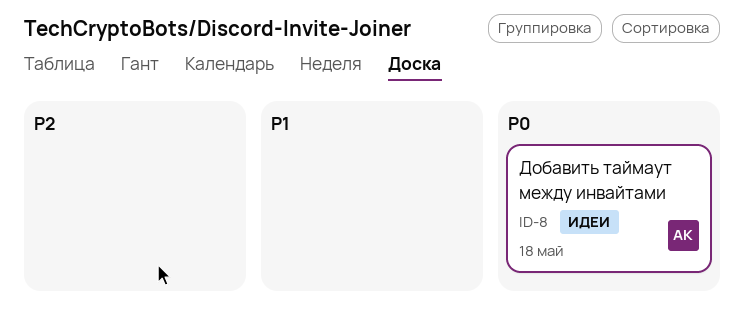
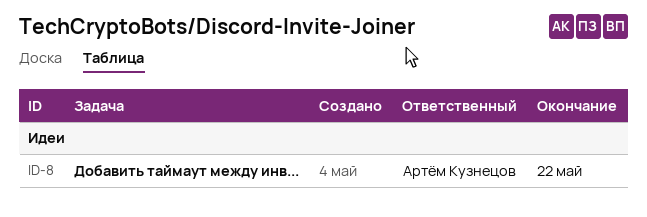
ID-8, due: May 18 -> May 22

